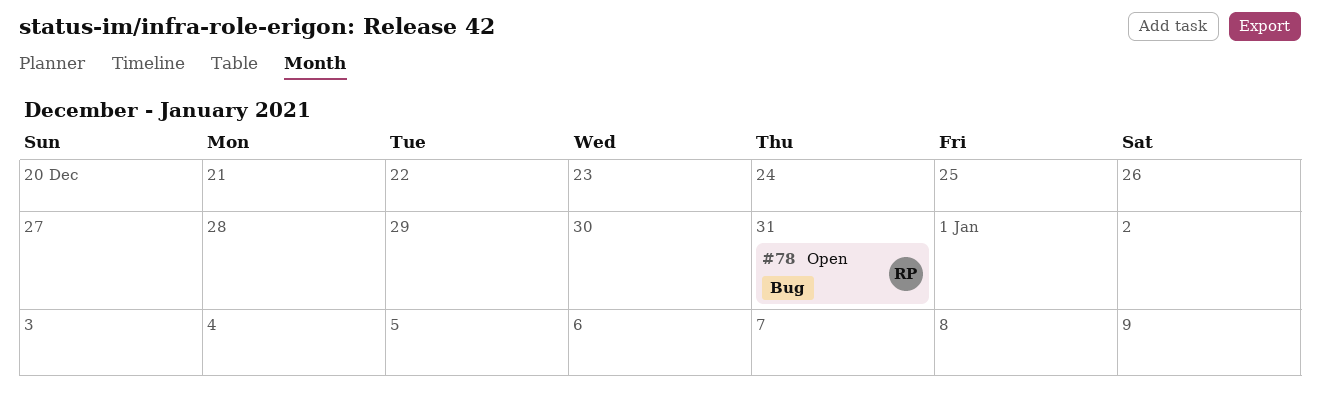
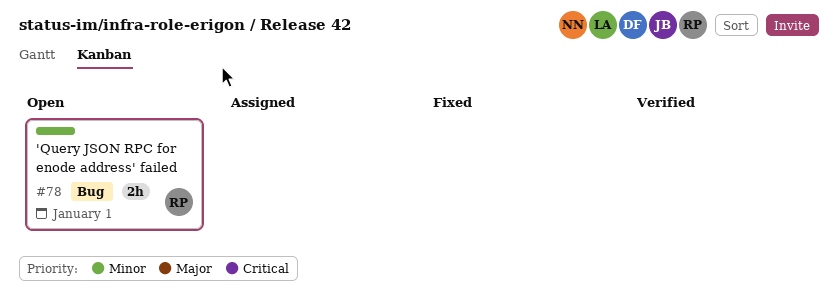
#78, due: Dec 31 -> Jan 1

